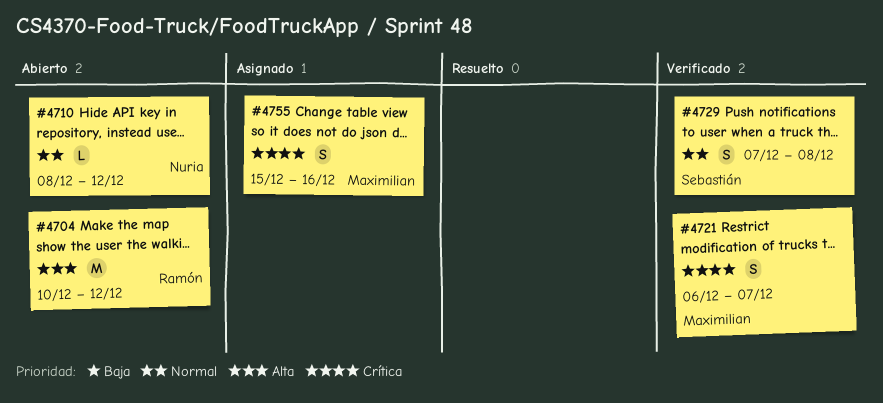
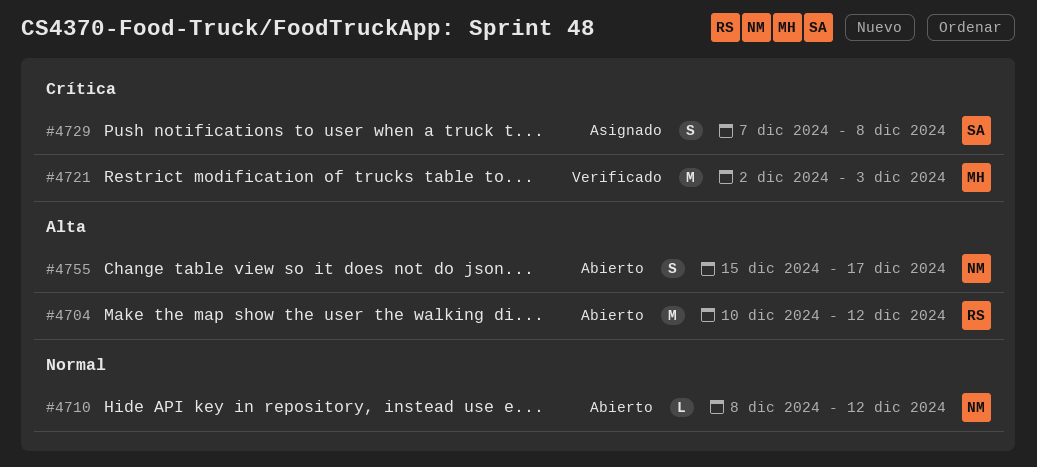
#4721, estimate: S -> M
#4721, start: Dec 6 -> Dec 2
#4721, due: Dec 7 -> Dec 3
#4729, status: Verificado -> Asignado
#4729, priority: Normal -> Crítica
#4755, status: Asignado -> Abierto
#4755, owner: Maximilian -> Nuria
#4755, priority: Crítica -> Alta
#4755, due: Dec 16 -> Dec 17

